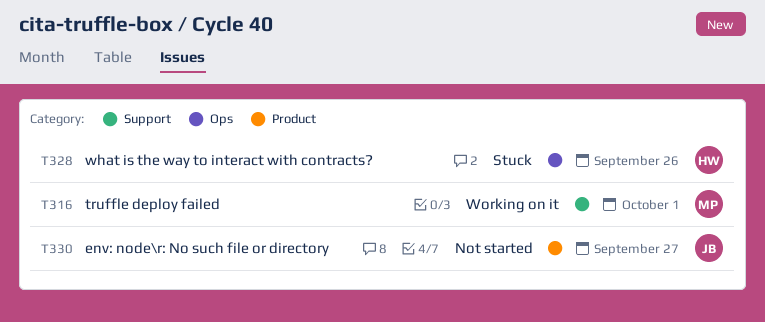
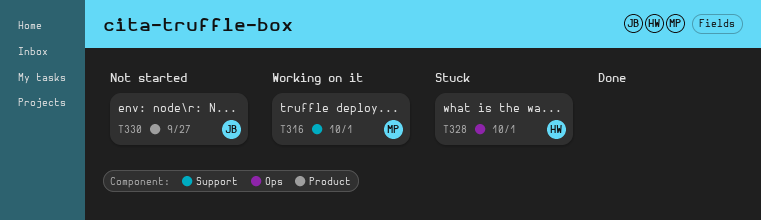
T328, due: Sep 26 -> Oct 1

